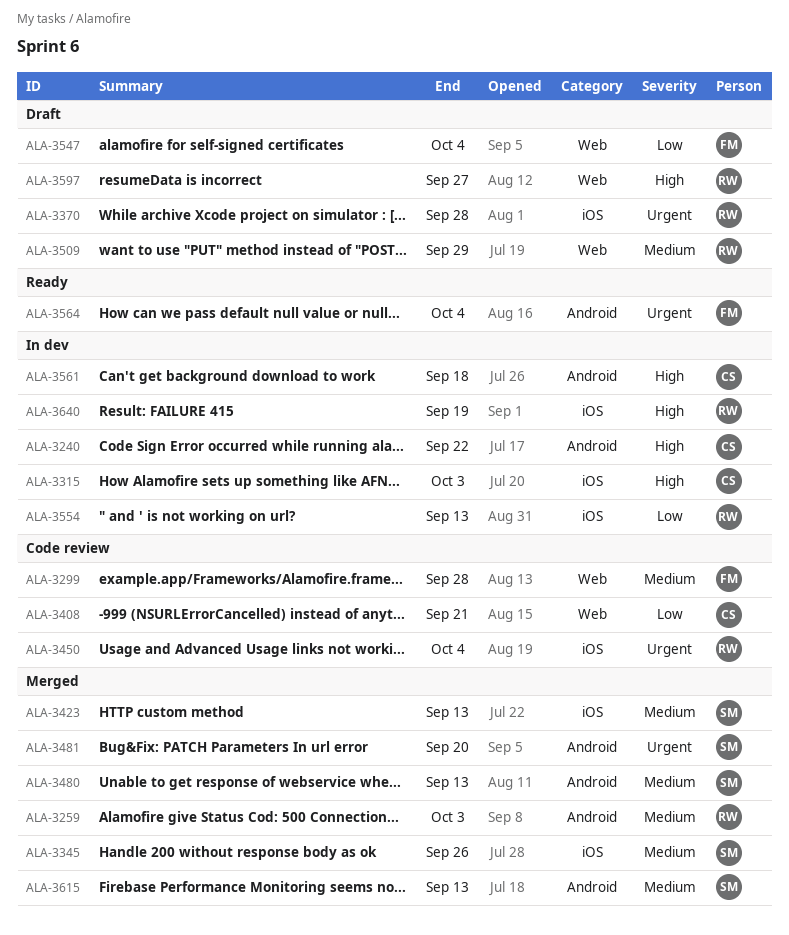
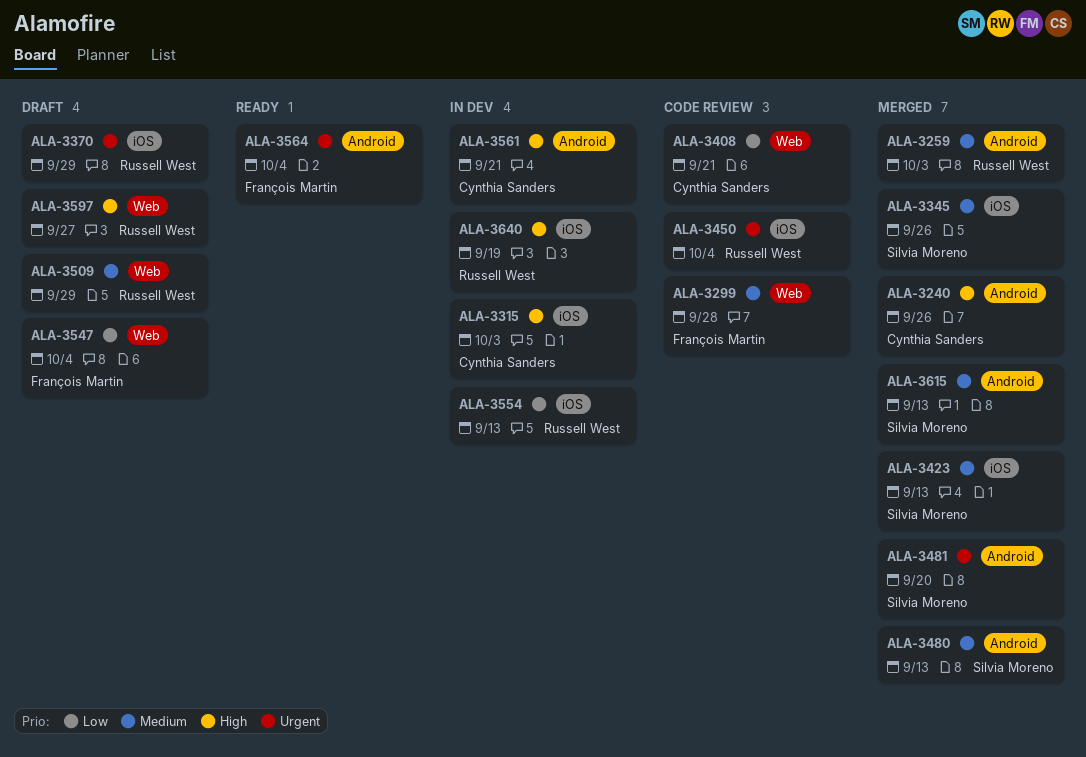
ALA-3240, status: In dev -> Merged
ALA-3240, due: Sep 22 -> Sep 26
ALA-3370, due: Sep 28 -> Sep 29
ALA-3561, due: Sep 18 -> Sep 21

